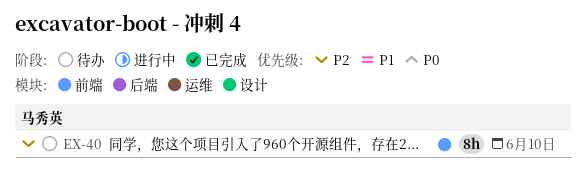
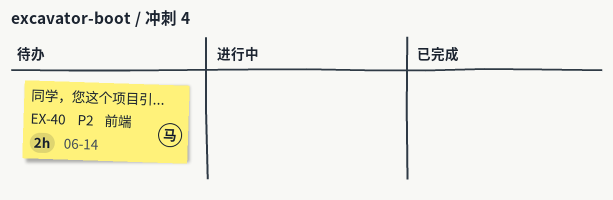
EX-40, estimate: 8h -> 2h
EX-40, due: Jun 10 -> Jun 14

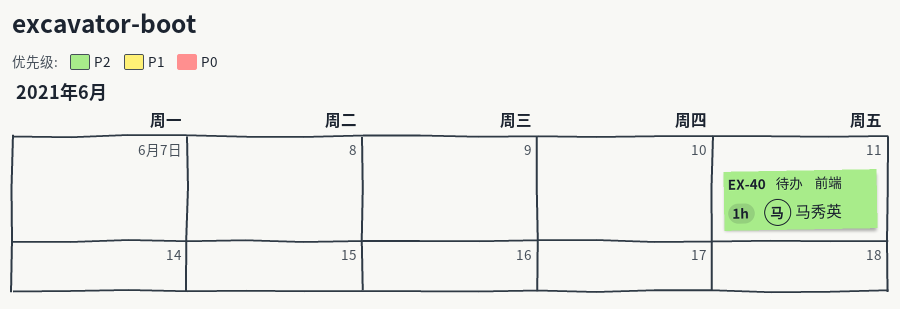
EX-40, estimate: 2h -> 1h
EX-40, due: Jun 14 -> Jun 11

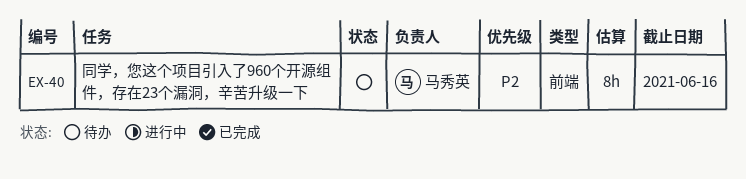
EX-40, estimate: 1h -> 8h
EX-40, due: Jun 11 -> Jun 16

